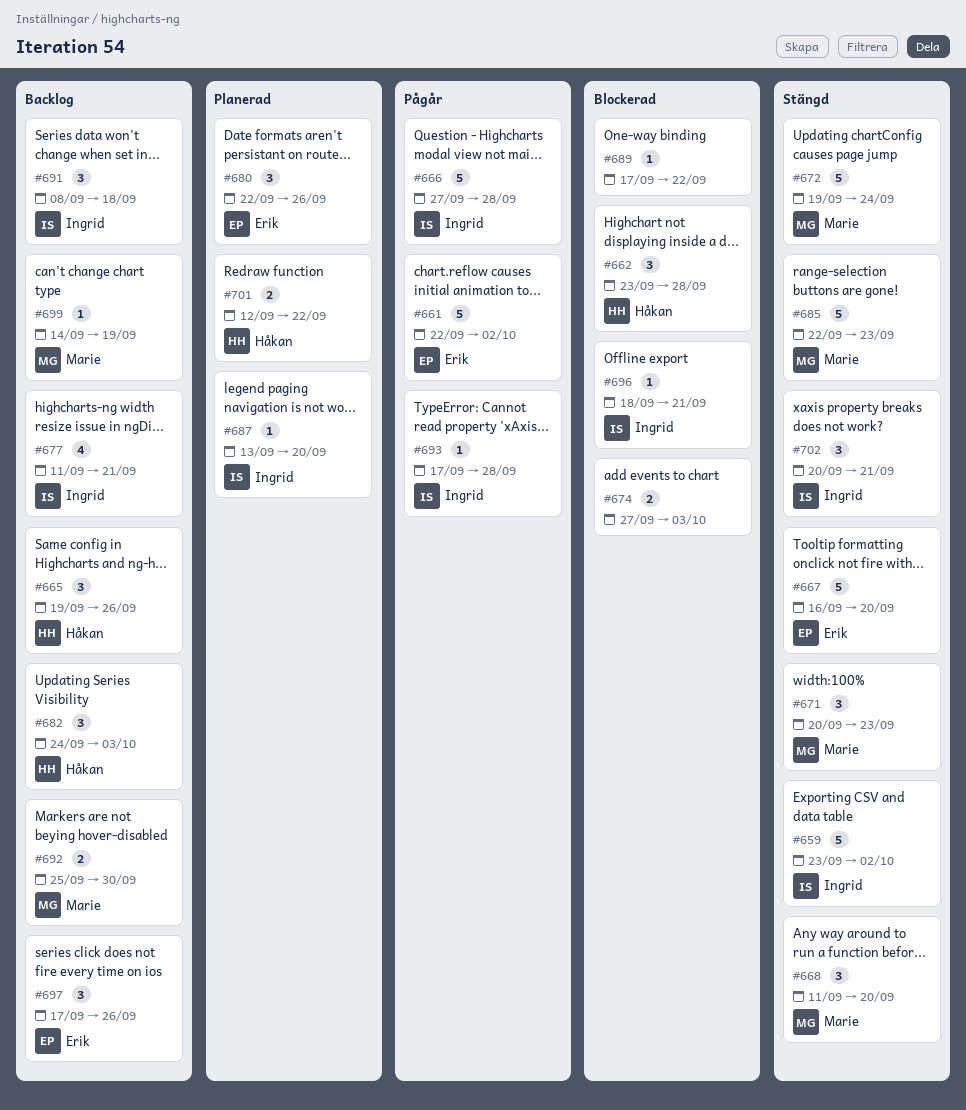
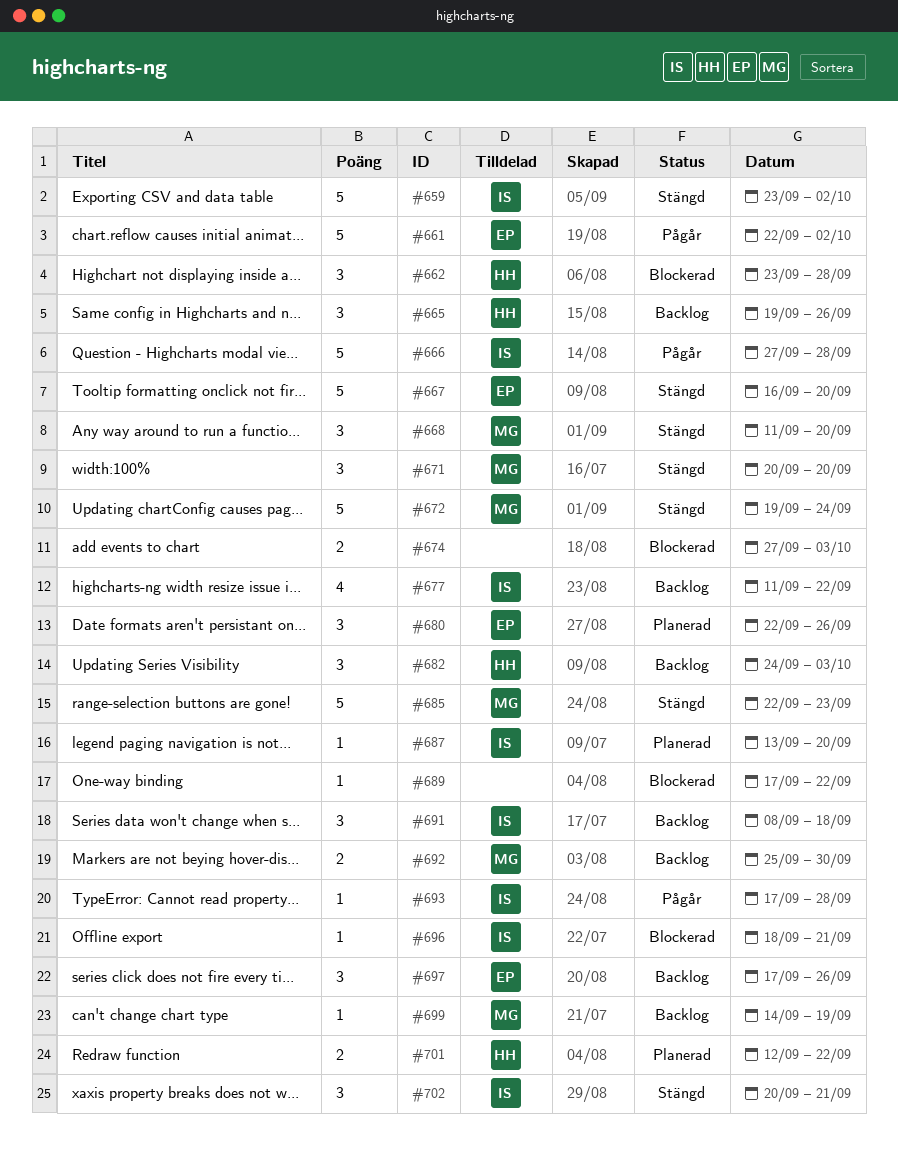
#671, due: Sep 23 -> Sep 20
#677, due: Sep 21 -> Sep 22

